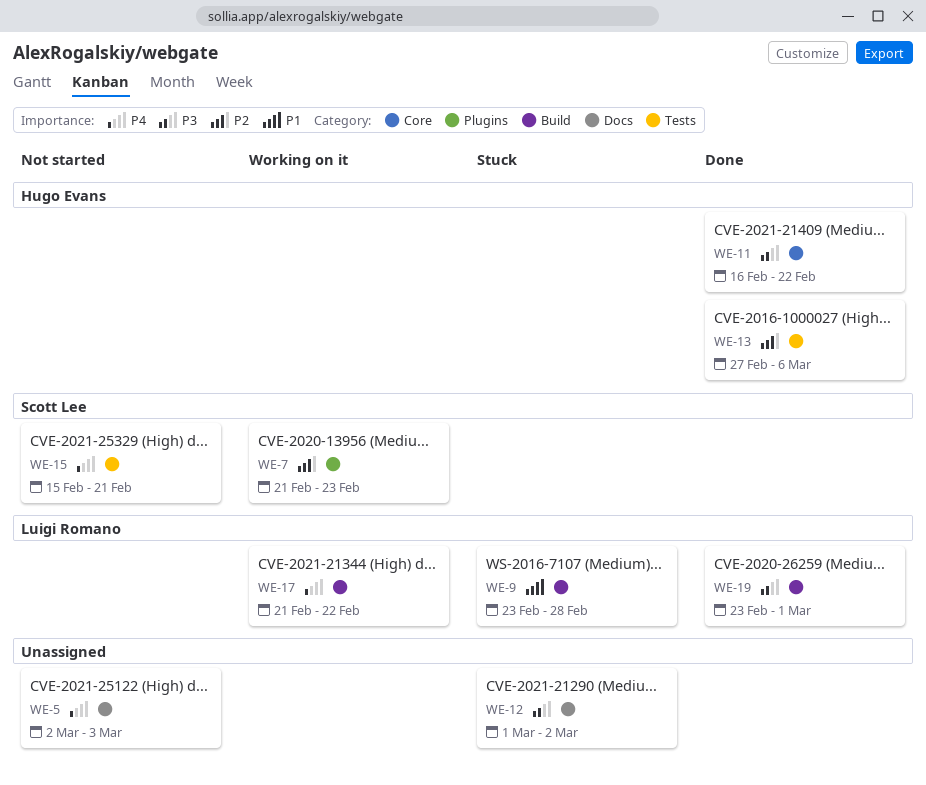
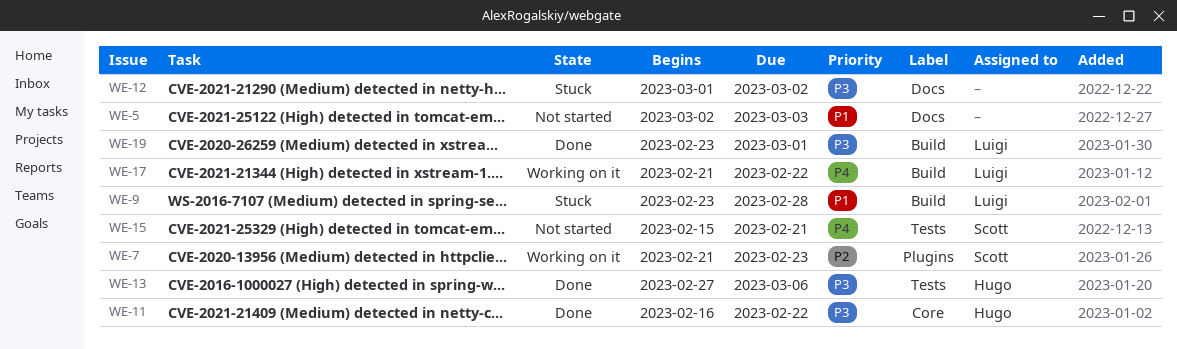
WE-5, priority: P4 -> P1
WE-13, priority: P2 -> P3

